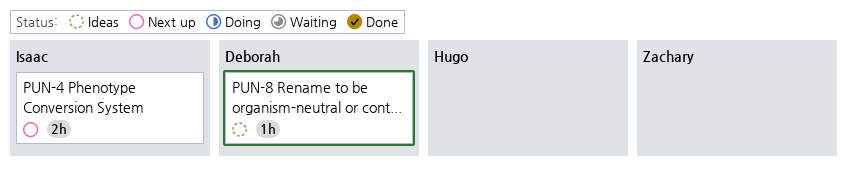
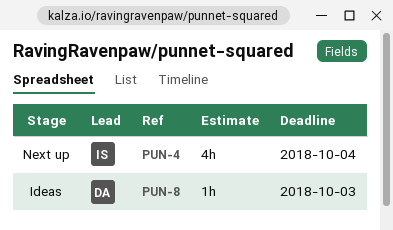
PUN-4, estimate: 2h -> 4h

